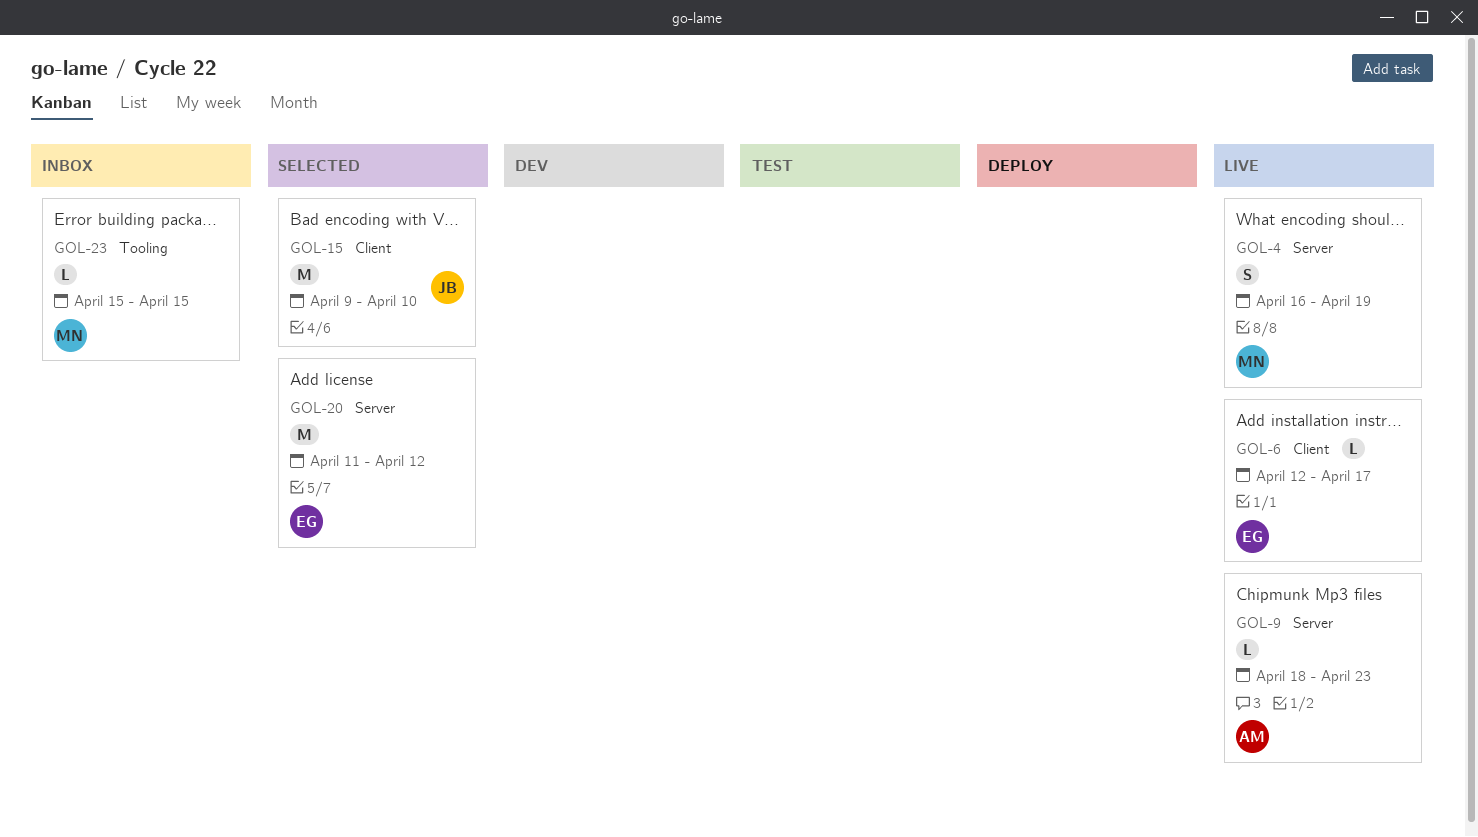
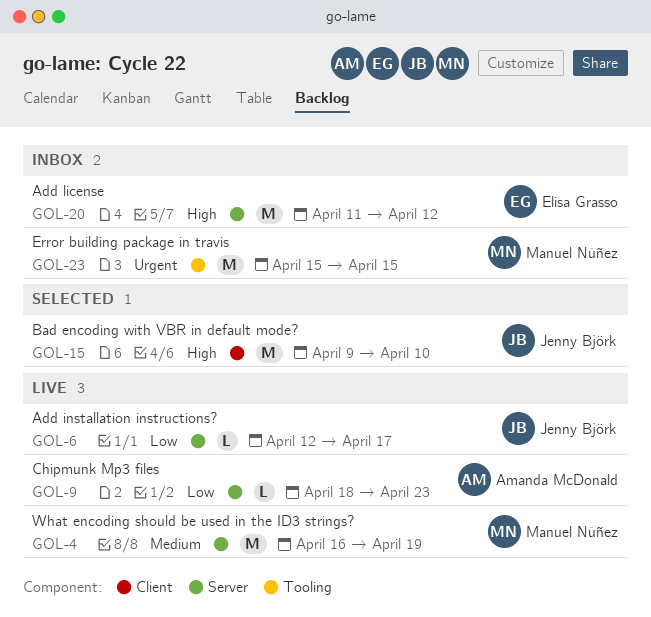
GOL-4, estimate: S -> M
GOL-6, owner: Elisa Grasso -> Jenny Björk
GOL-6, label: Client -> Server
GOL-20, status: Selected -> Inbox
GOL-23, estimate: L -> M

